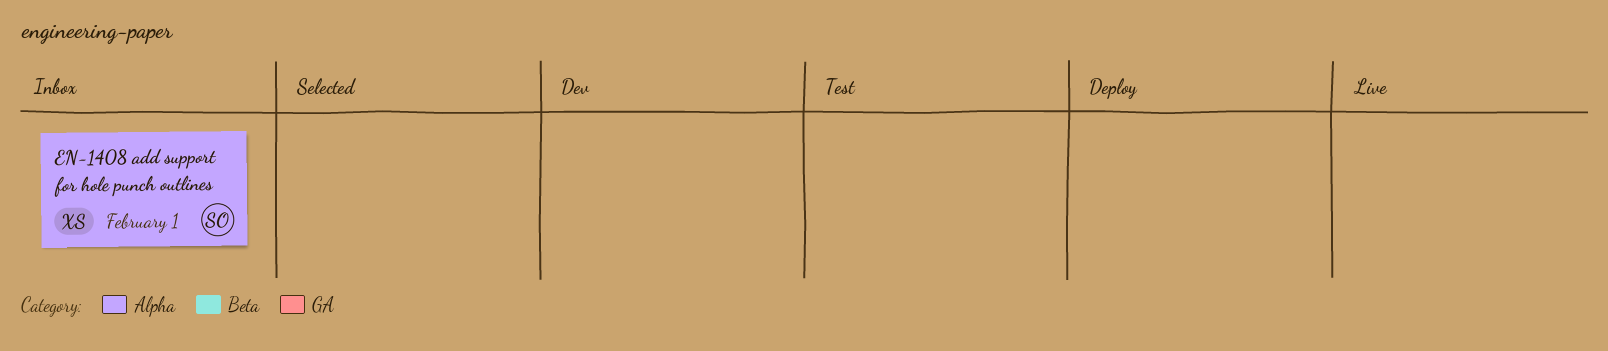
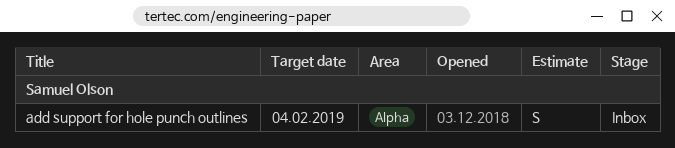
add support for hole punch outlines, estimate: XS -> S
add support for hole punch outlines, due: Feb 1 -> Feb 4

